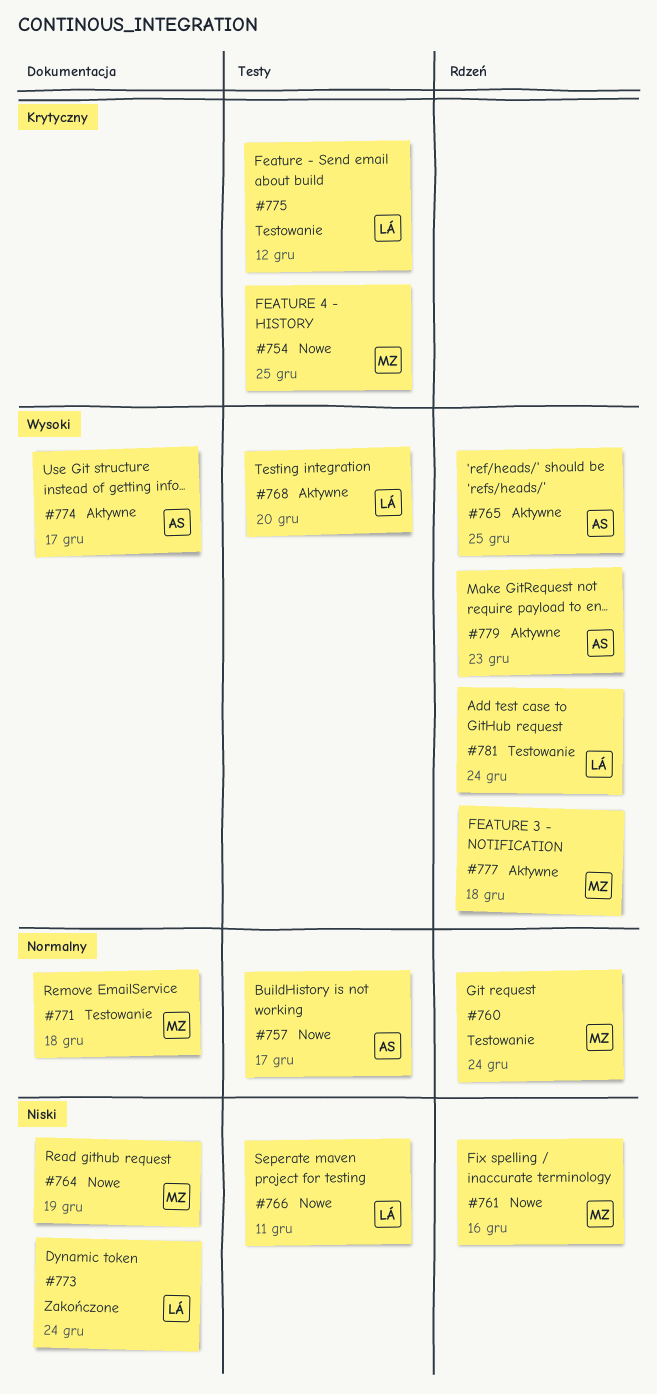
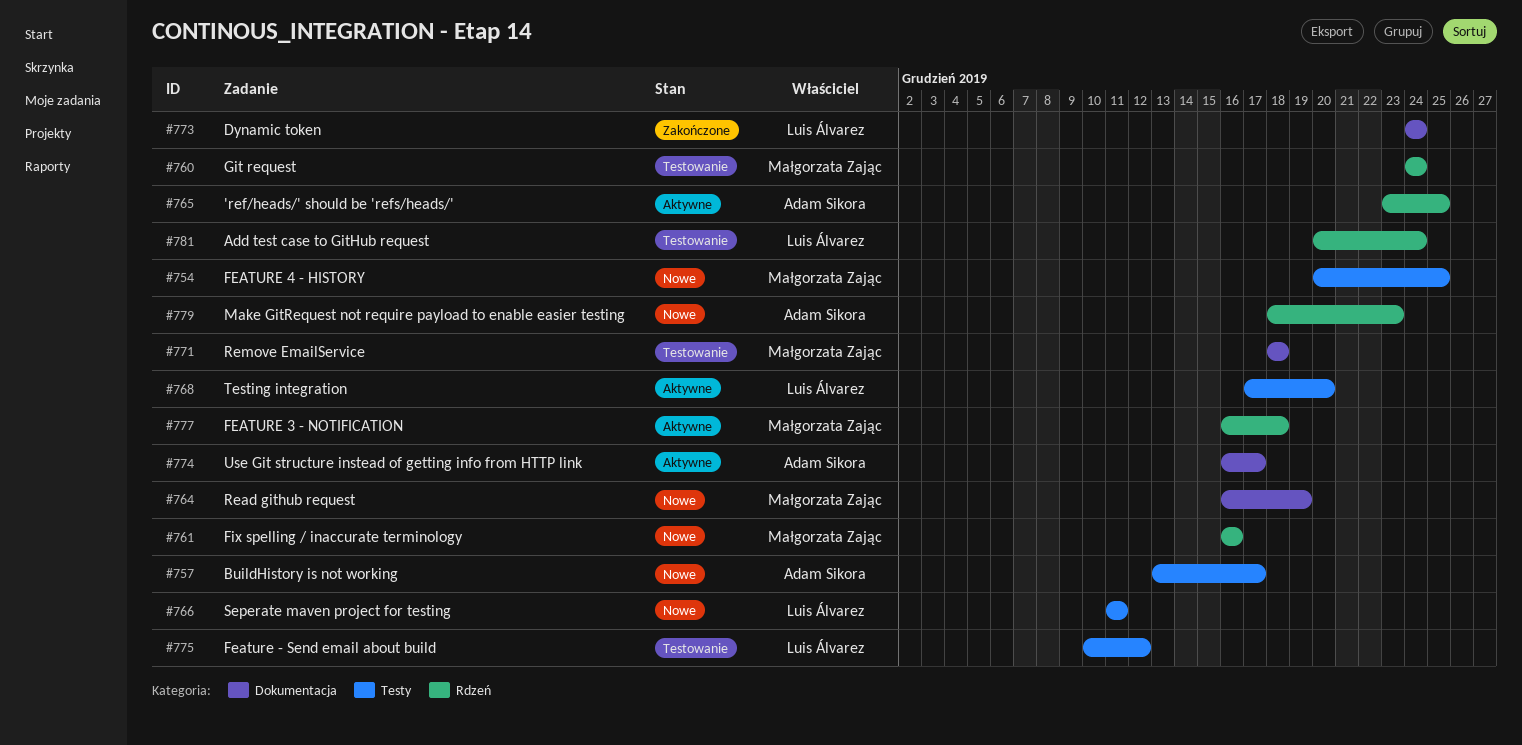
#779, status: Aktywne -> Nowe

